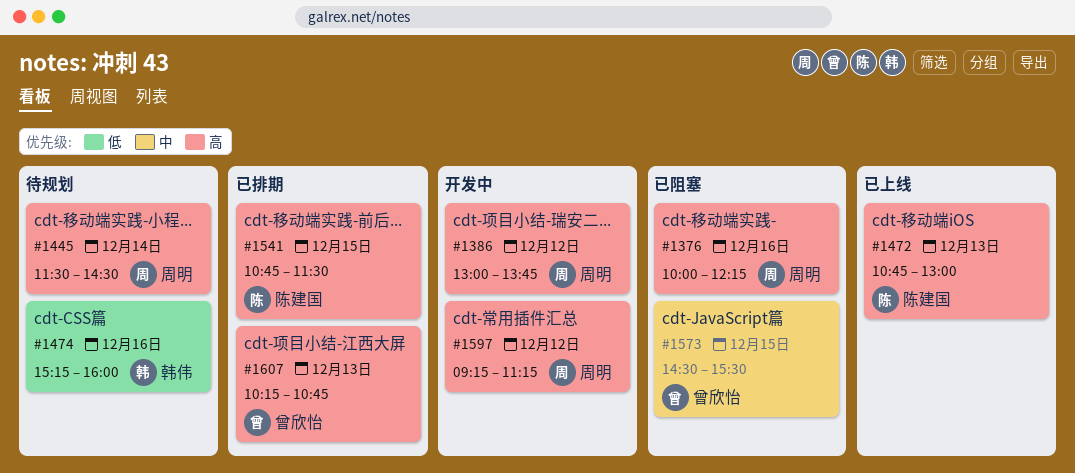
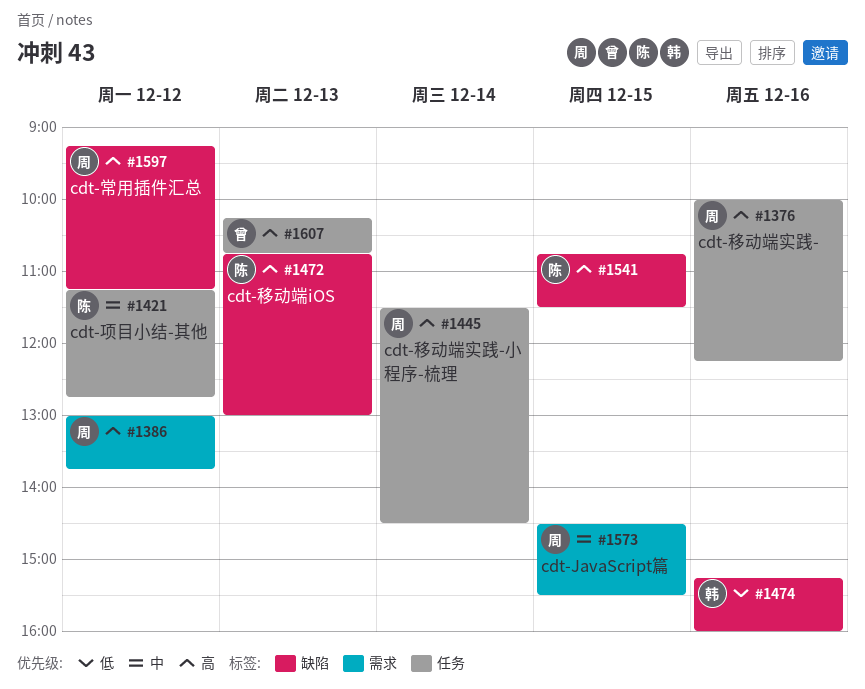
#1421: none -> present
#1573, owner: 曾欣怡 -> 周明

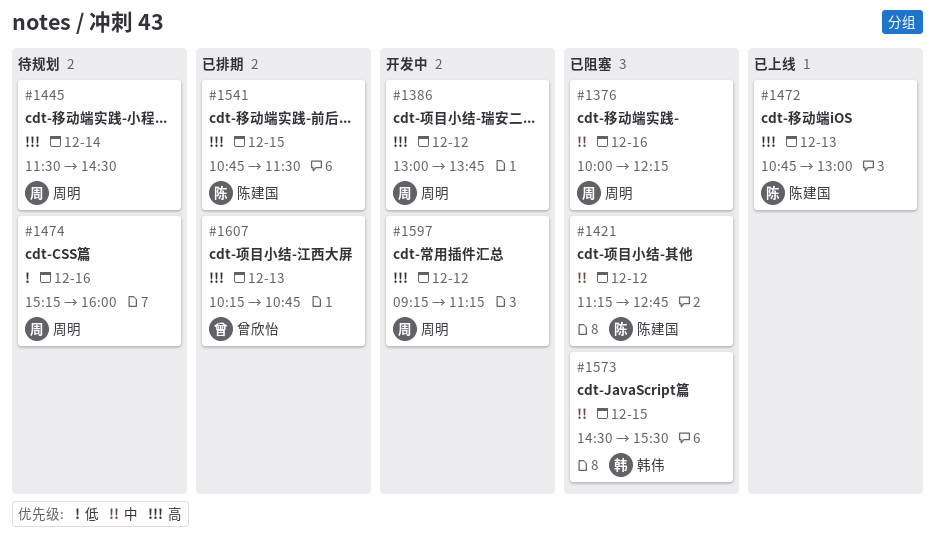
#1376, priority: 高 -> 中
#1474, owner: 韩伟 -> 周明
#1573, owner: 周明 -> 韩伟

